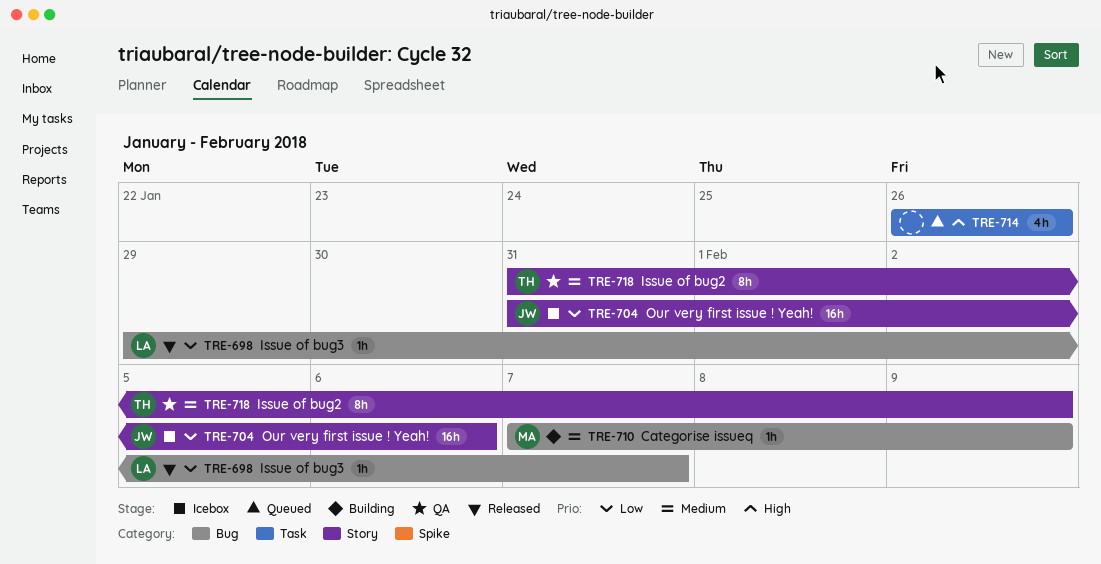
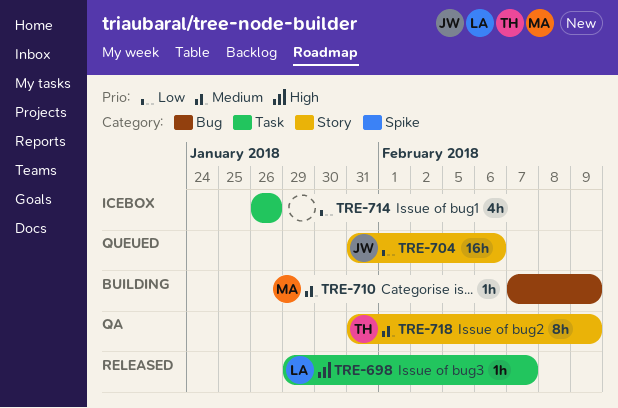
TRE-698, priority: Low -> High
TRE-698, label: Bug -> Task
TRE-704, status: Icebox -> Queued
TRE-714, status: Queued -> Icebox
TRE-714, priority: High -> Low

